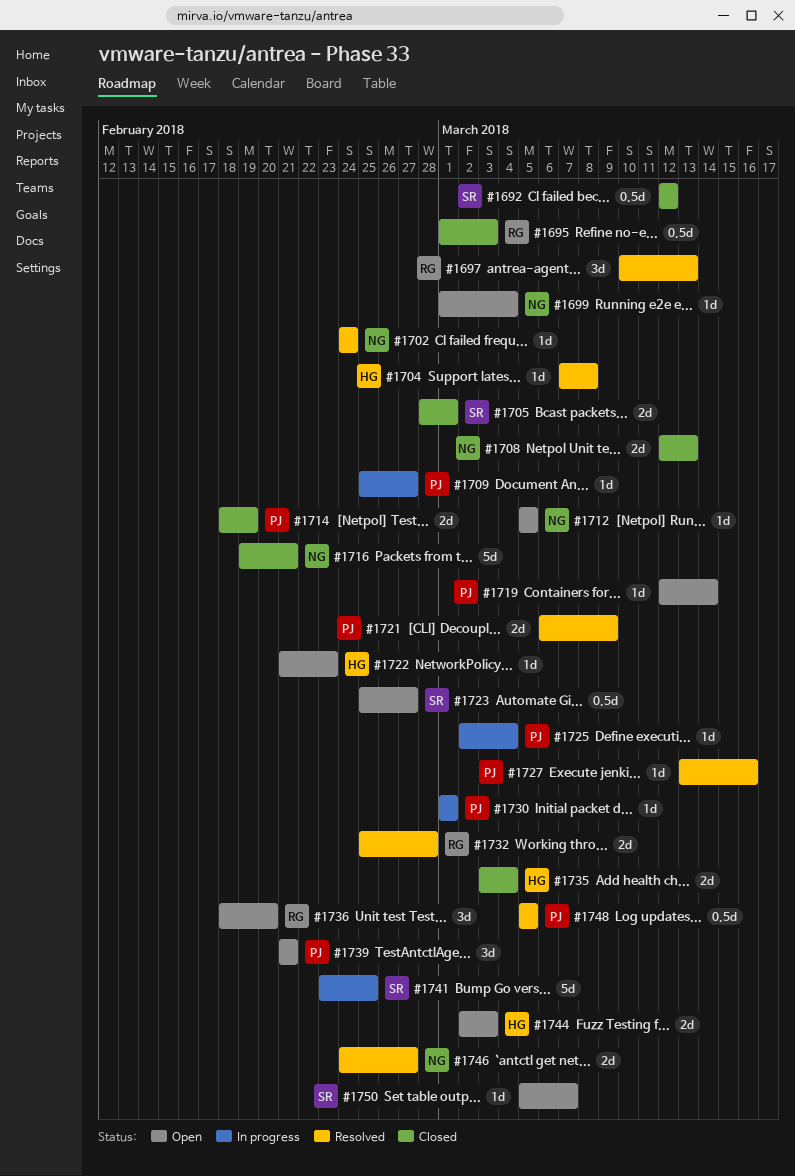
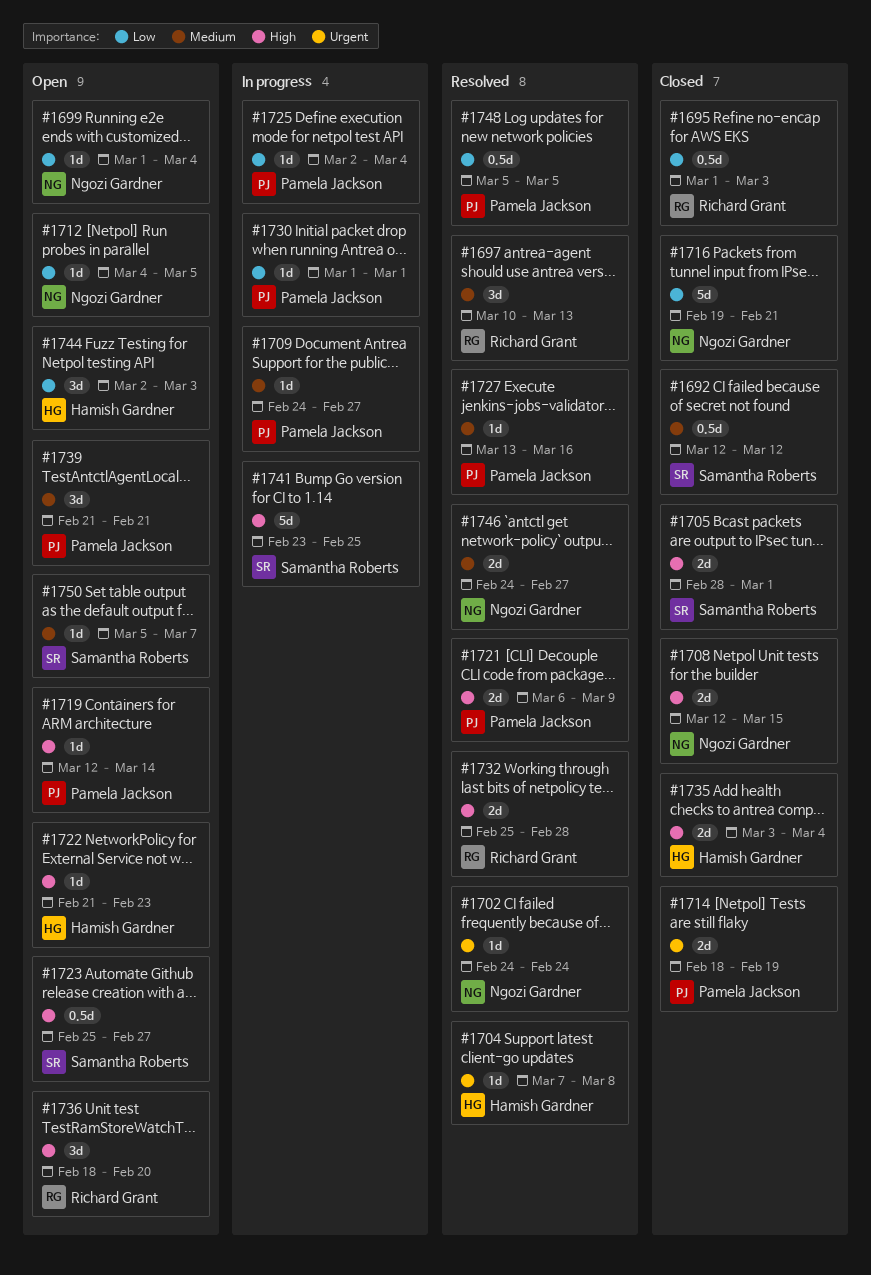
#1708, due: Mar 13 -> Mar 15
#1709, start: Feb 25 -> Feb 24
#1712, start: Mar 5 -> Mar 4
#1744, estimate: 2d -> 3d

